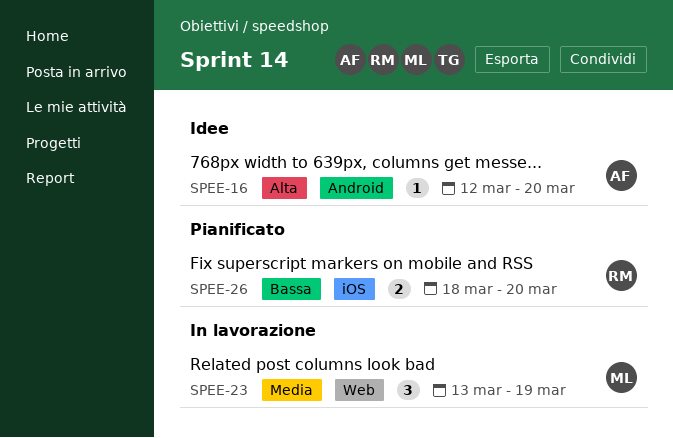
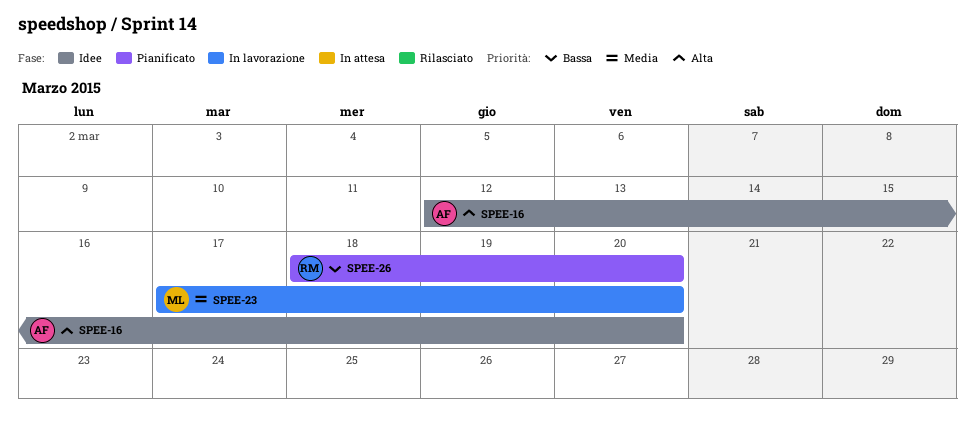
SPEE-23, start: Mar 13 -> Mar 17
SPEE-23, due: Mar 19 -> Mar 20

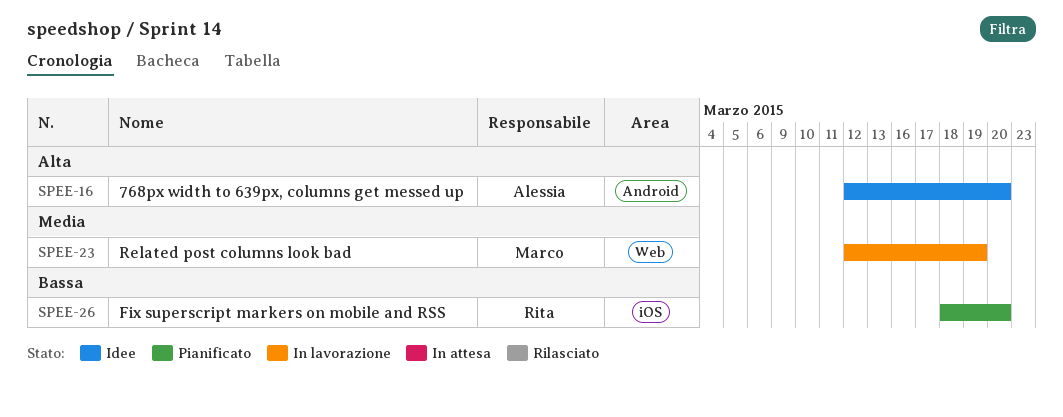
SPEE-23, start: Mar 17 -> Mar 12
SPEE-23, due: Mar 20 -> Mar 19

